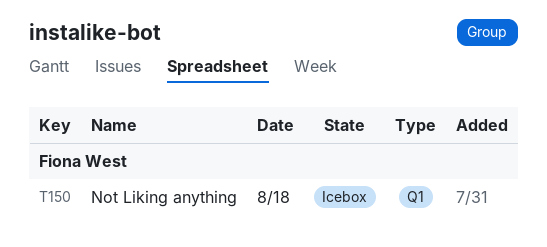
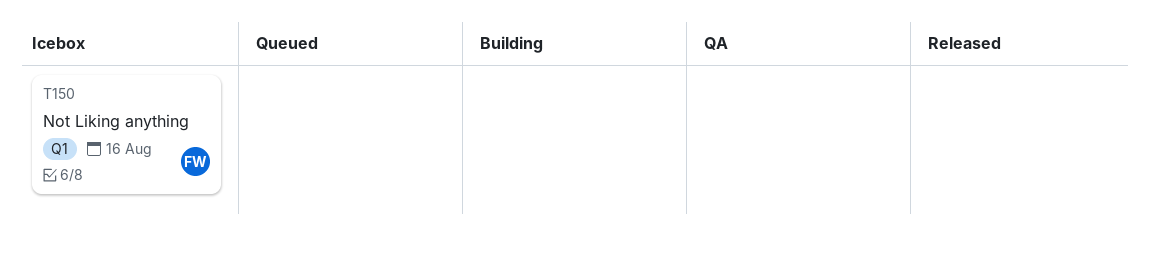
T150, day: Aug 18 -> Aug 16

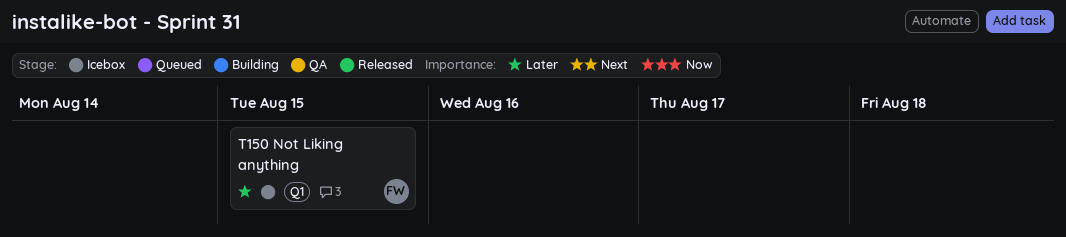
T150, day: Aug 16 -> Aug 15

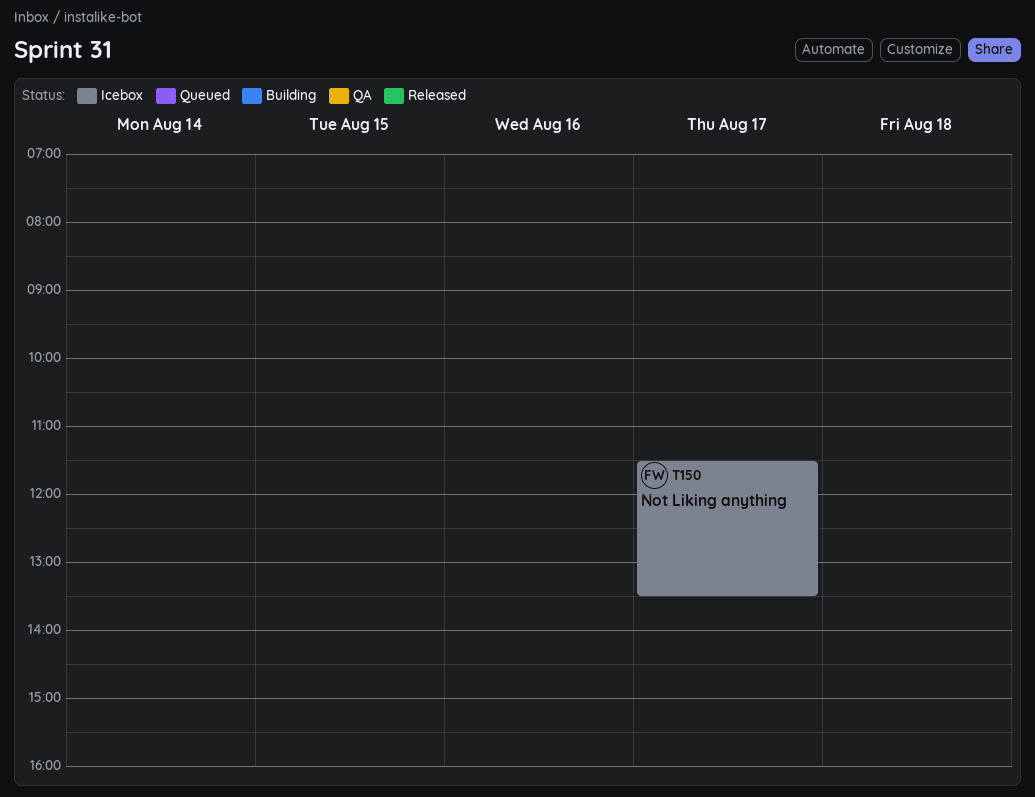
T150, day: Aug 15 -> Aug 17

